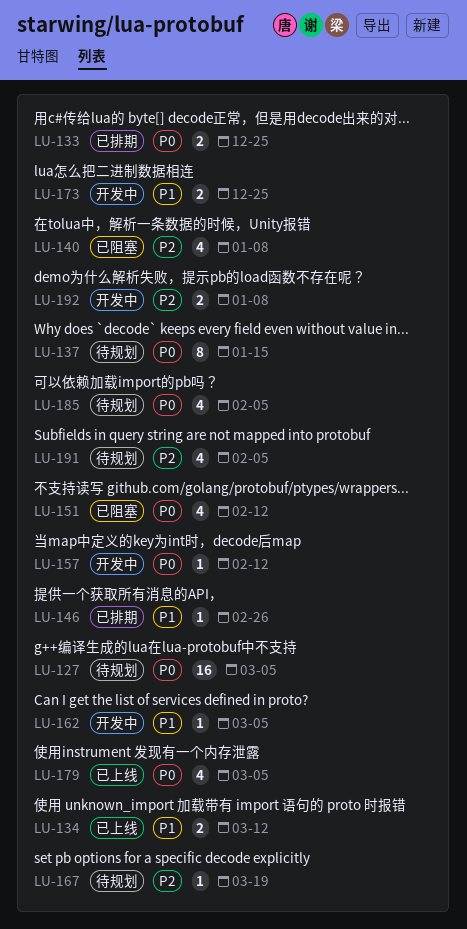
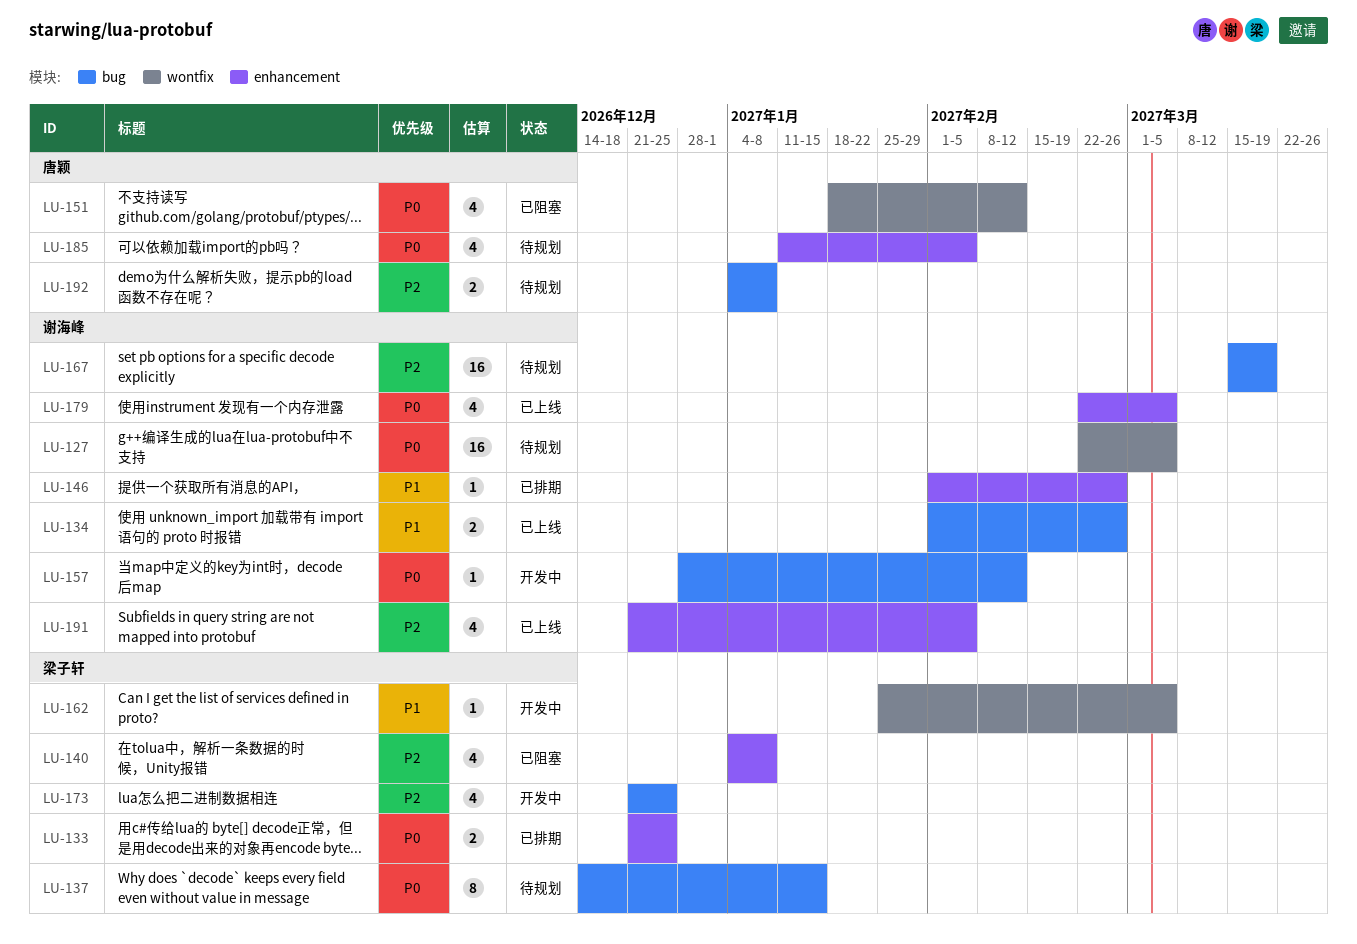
LU-134, due: Mar 12 -> Feb 26
LU-167, estimate: 1 -> 16
LU-173, priority: P1 -> P2
LU-173, estimate: 2 -> 4
LU-191, status: 待规划 -> 已上线
LU-192, status: 开发中 -> 待规划

